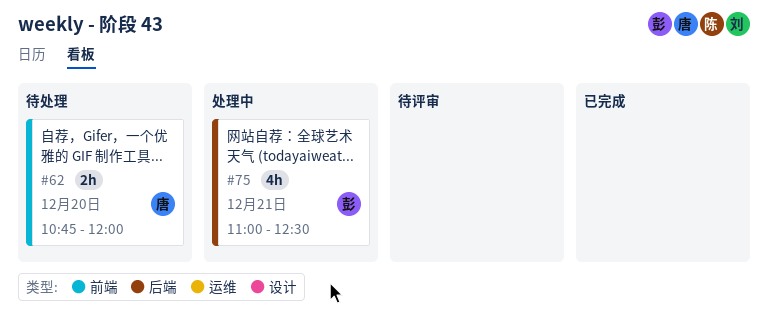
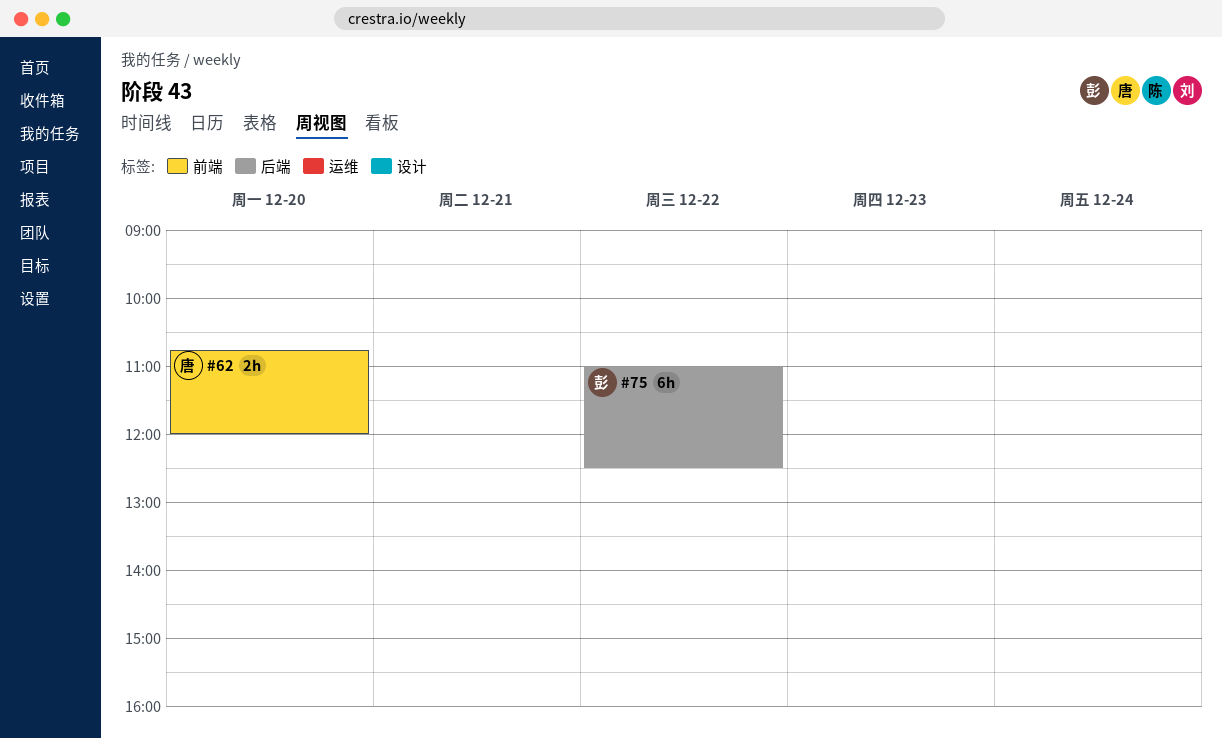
#75, estimate: 4h -> 6h
#75, day: Dec 21 -> Dec 22

